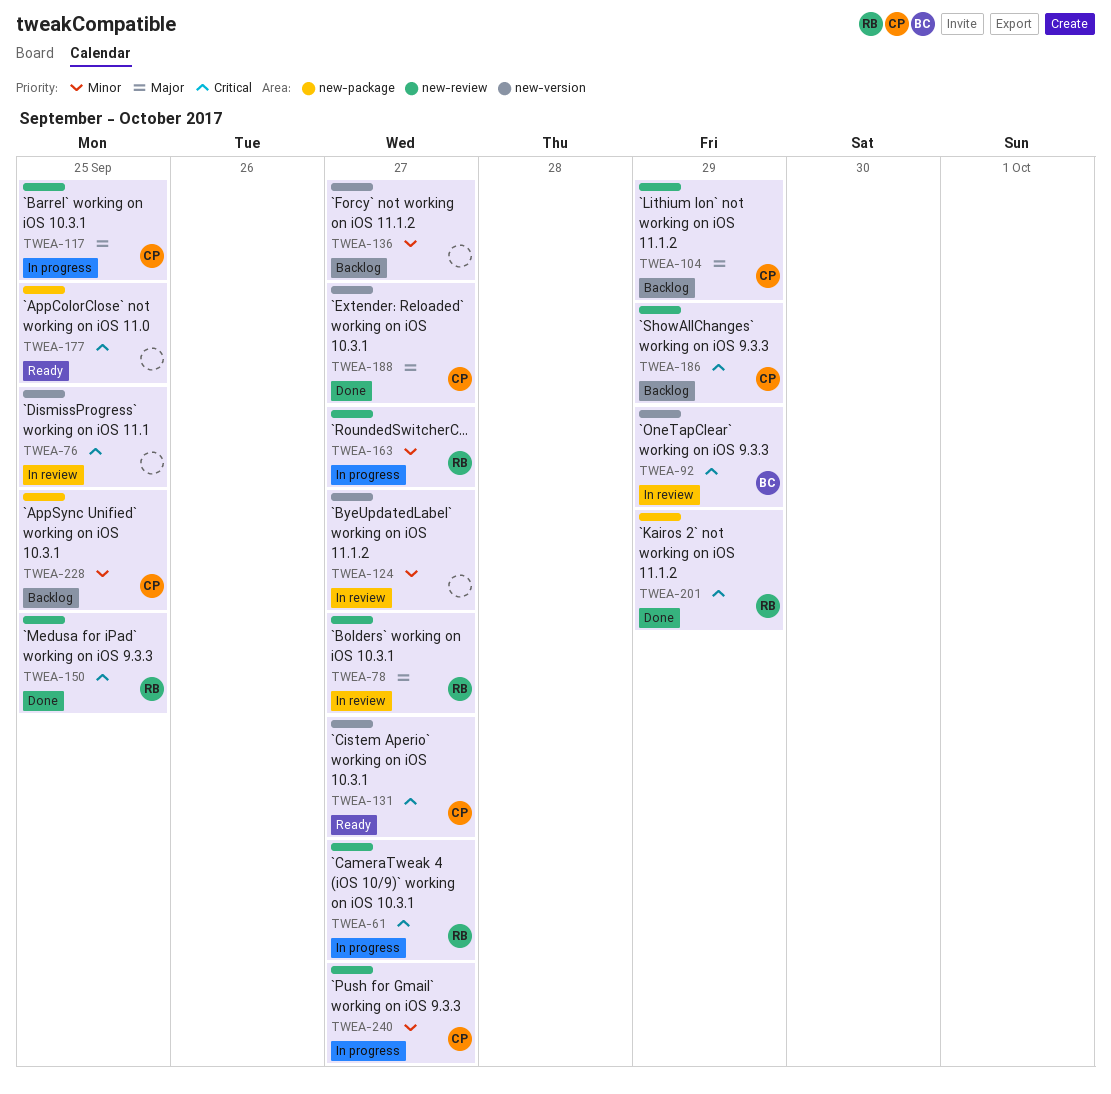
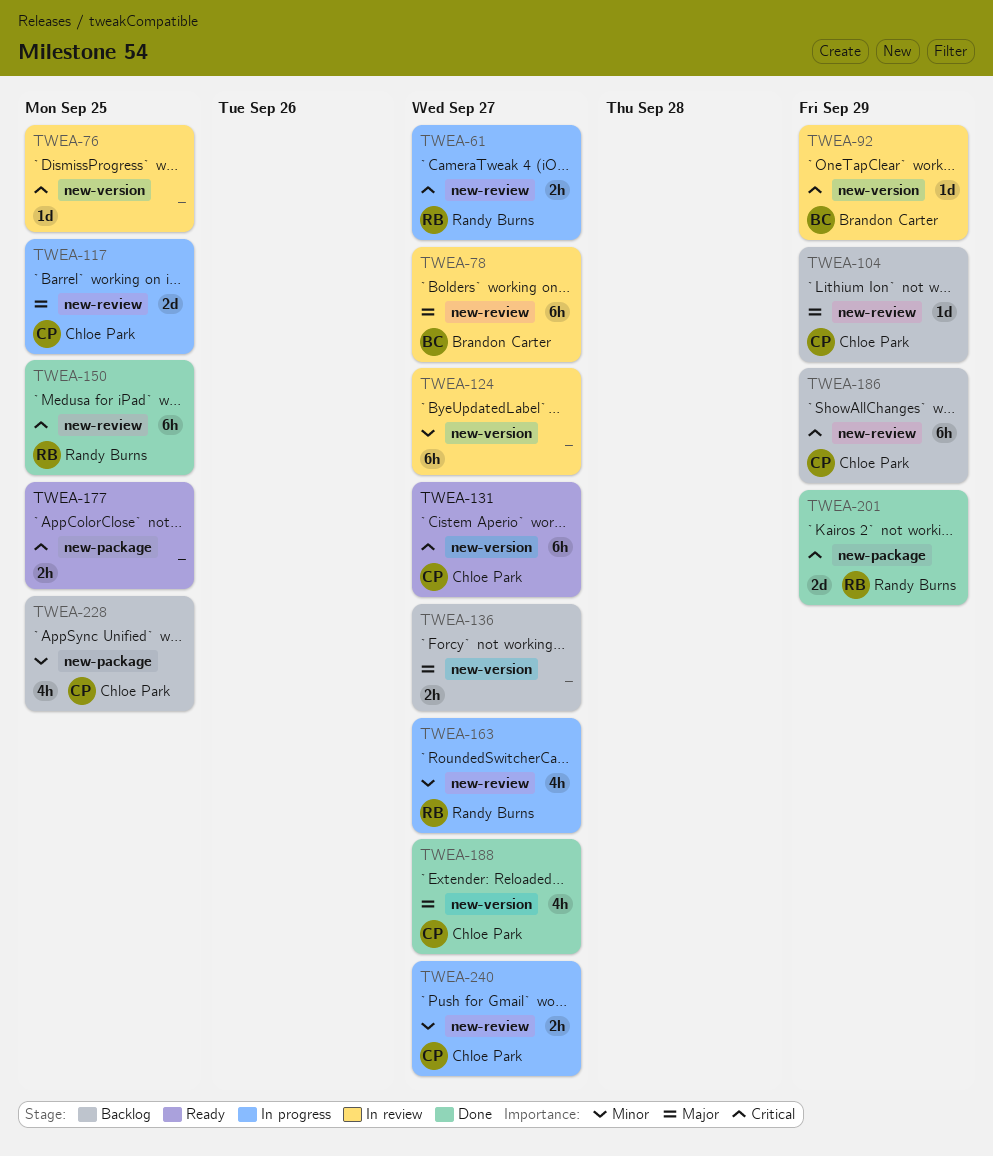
TWEA-78, owner: Randy Burns -> Brandon Carter
TWEA-136, priority: Minor -> Major

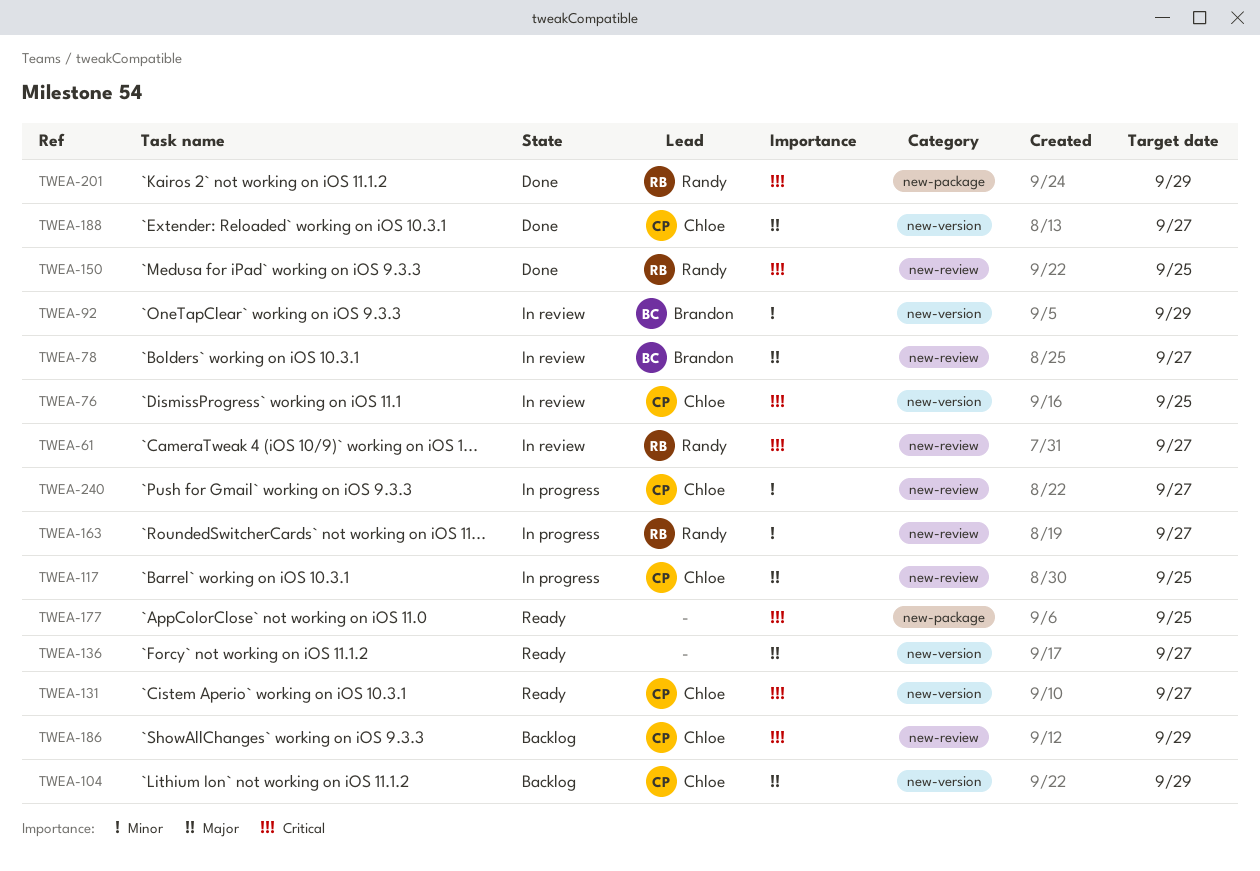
TWEA-61, status: In progress -> In review
TWEA-76, owner: none -> Chloe Park
TWEA-92, priority: Critical -> Minor
TWEA-104, label: new-review -> new-version
TWEA-124: present -> none
TWEA-136, status: Backlog -> Ready
TWEA-228: present -> none

